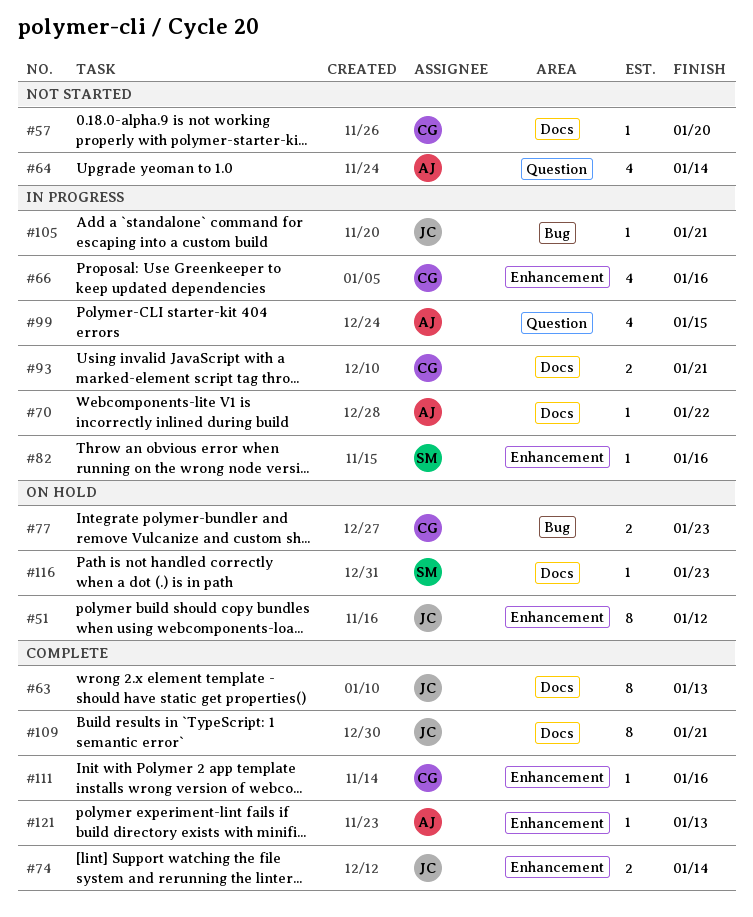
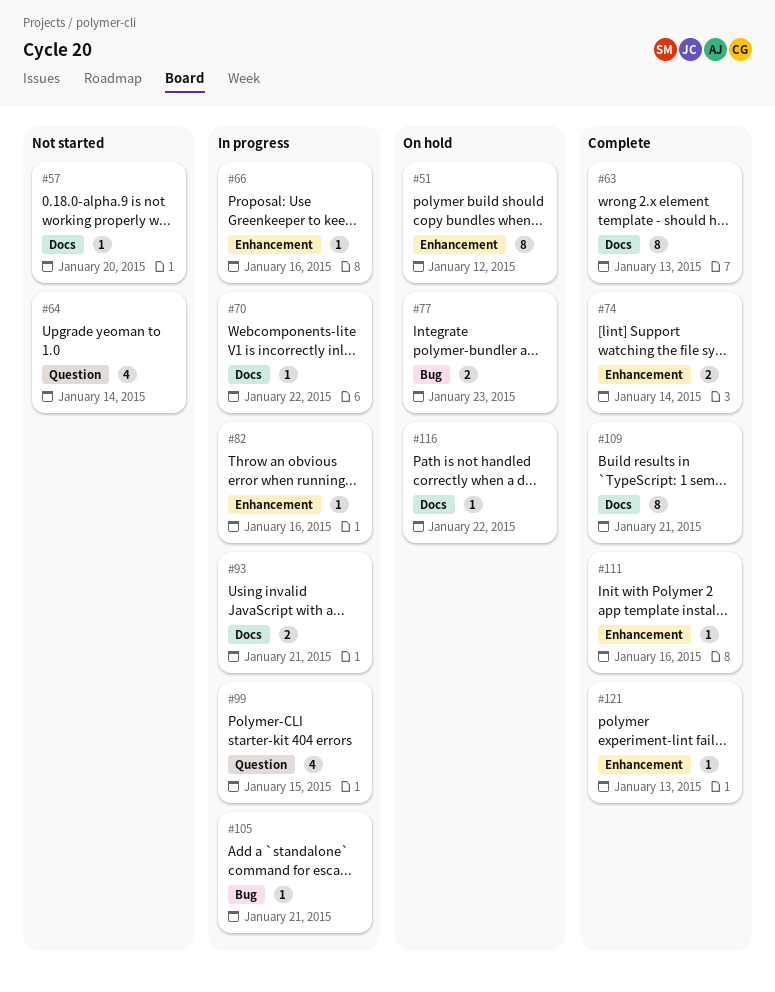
#66, estimate: 4 -> 1
#116, due: Jan 23 -> Jan 22

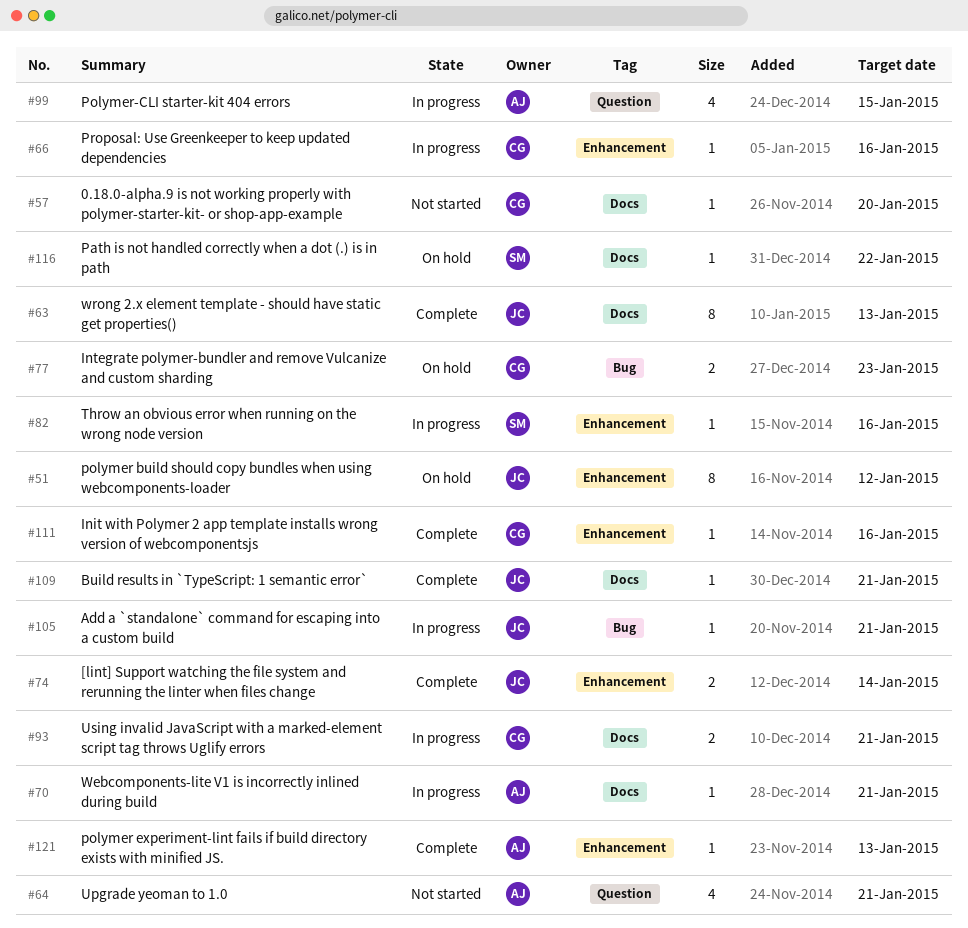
#64, due: Jan 14 -> Jan 21
#70, due: Jan 22 -> Jan 21
#109, estimate: 8 -> 1

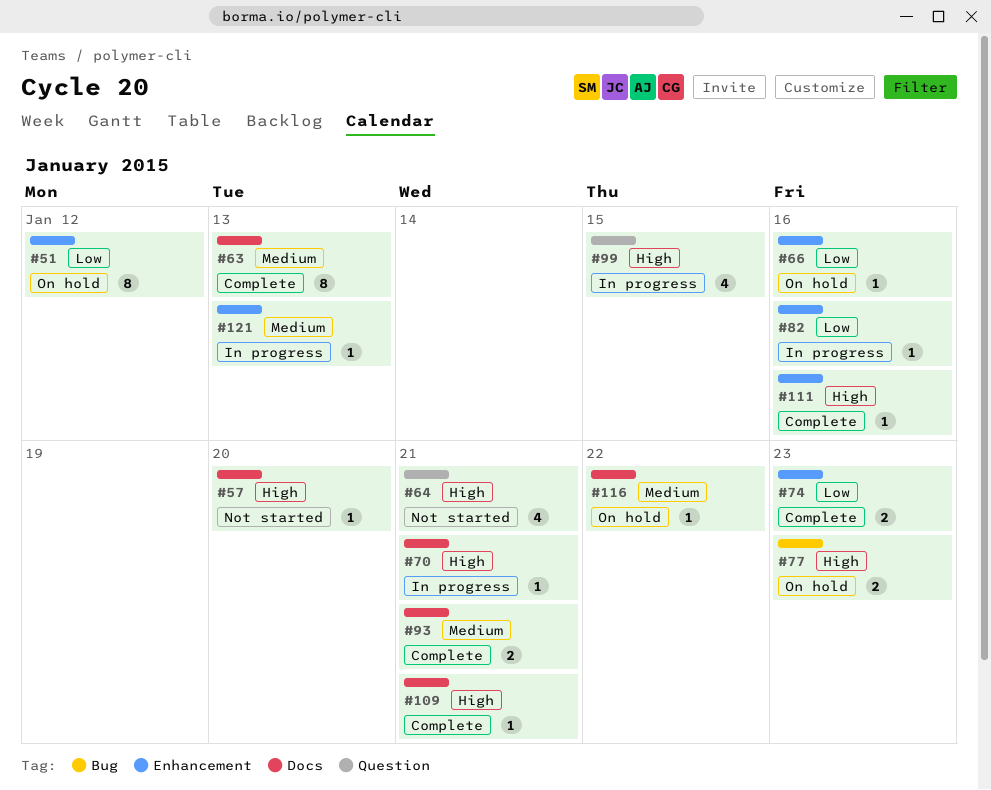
#66, status: In progress -> On hold
#74, due: Jan 14 -> Jan 23
#93, status: In progress -> Complete
#105: present -> none
#121, status: Complete -> In progress

